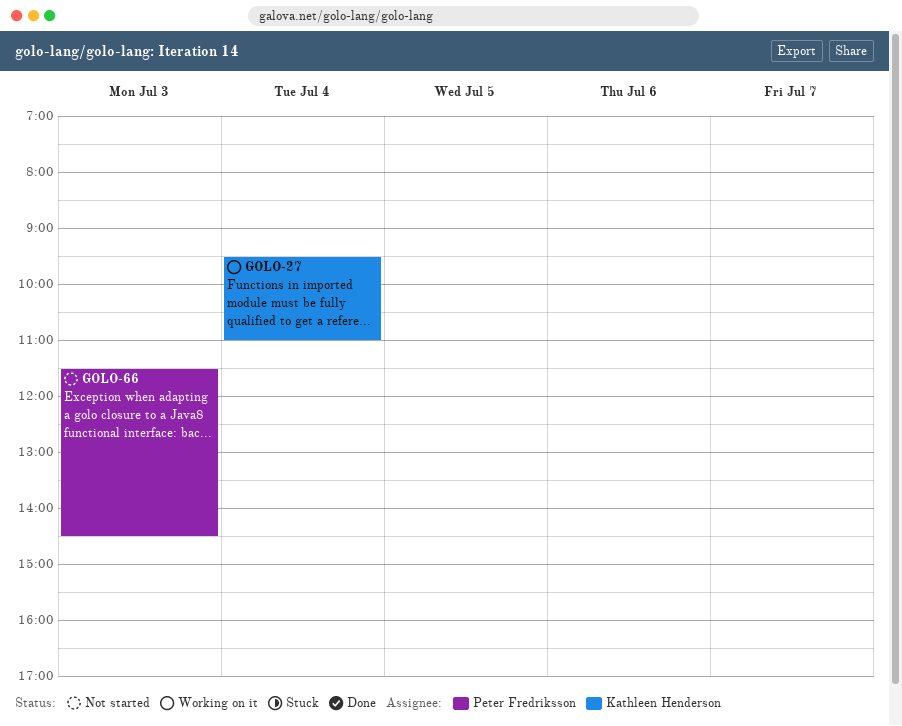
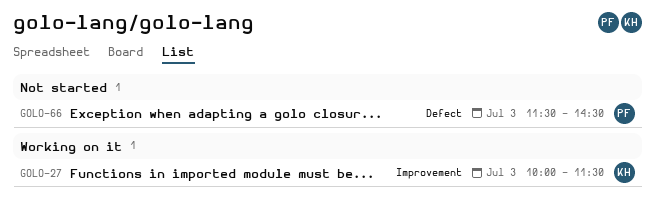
GOLO-27, day: Jul 4 -> Jul 3
GOLO-27, begins: 09:30 -> 10:00
GOLO-27, ends: 11:00 -> 11:30

